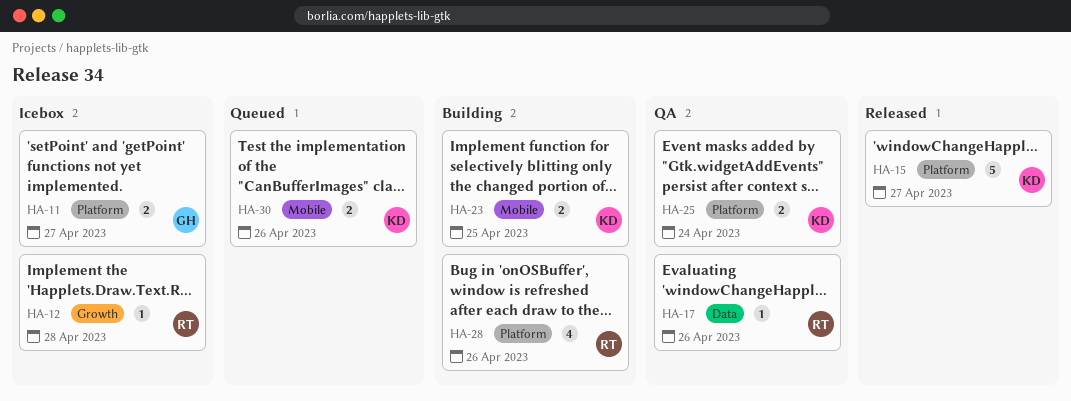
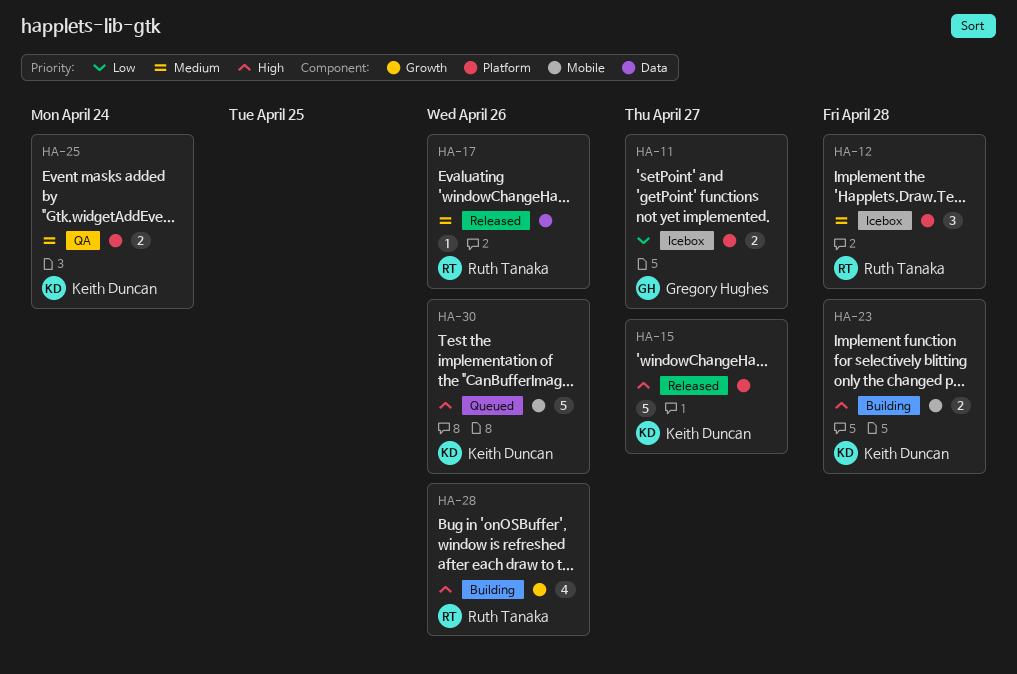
HA-12, label: Growth -> Platform
HA-12, estimate: 1 -> 3
HA-17, status: QA -> Released
HA-23, due: Apr 25 -> Apr 28
HA-28, label: Platform -> Growth
HA-30, estimate: 2 -> 5

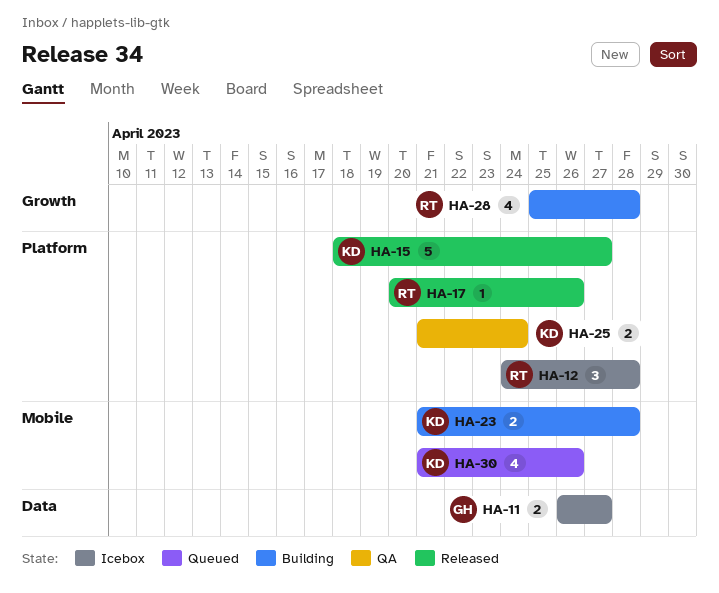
HA-11, label: Platform -> Data
HA-17, label: Data -> Platform
HA-28, due: Apr 26 -> Apr 28
HA-30, estimate: 5 -> 4

